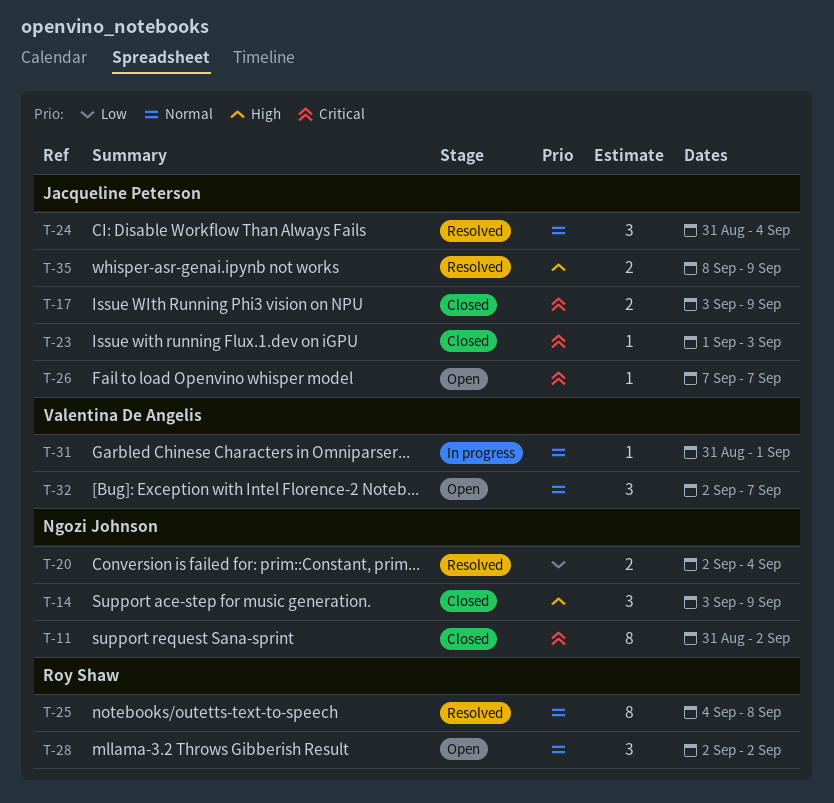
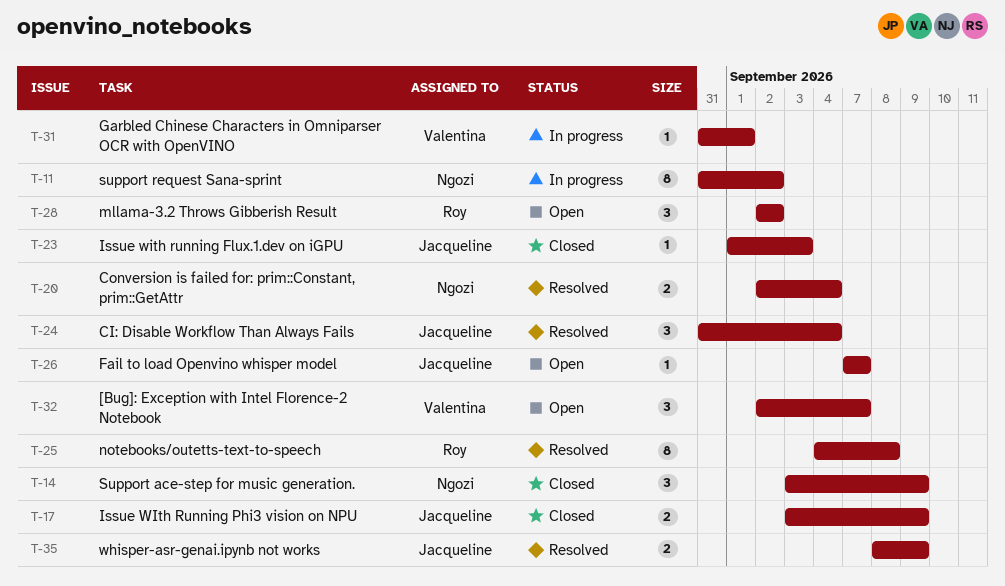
T-11, status: Closed -> In progress

